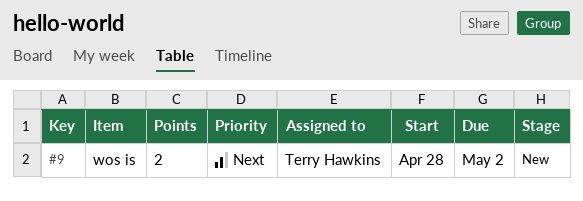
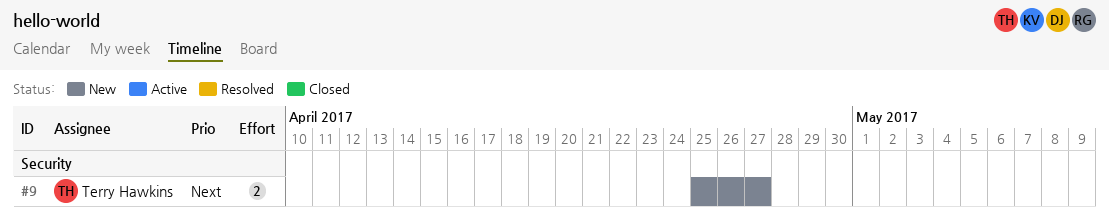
#9, start: Apr 28 -> Apr 25
#9, due: May 2 -> Apr 27

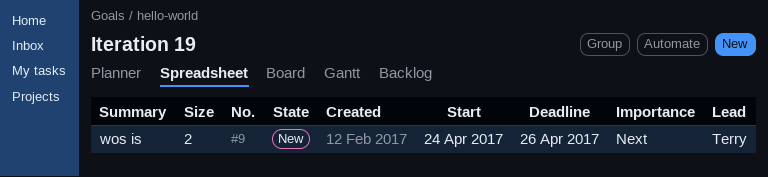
#9, start: Apr 25 -> Apr 24
#9, due: Apr 27 -> Apr 26

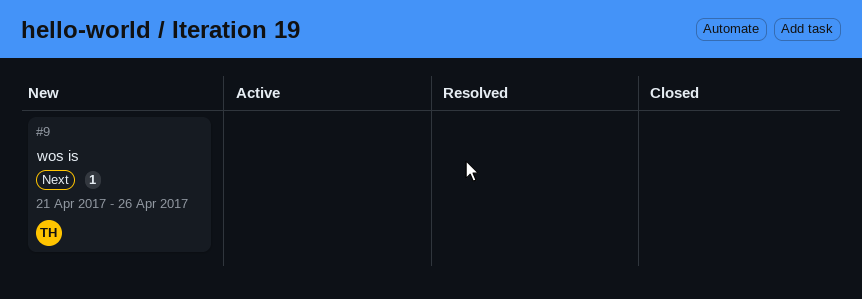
#9, estimate: 2 -> 1
#9, start: Apr 24 -> Apr 21

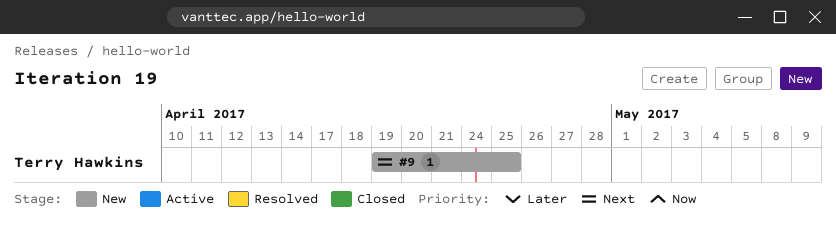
#9, start: Apr 21 -> Apr 19
#9, due: Apr 26 -> Apr 25

